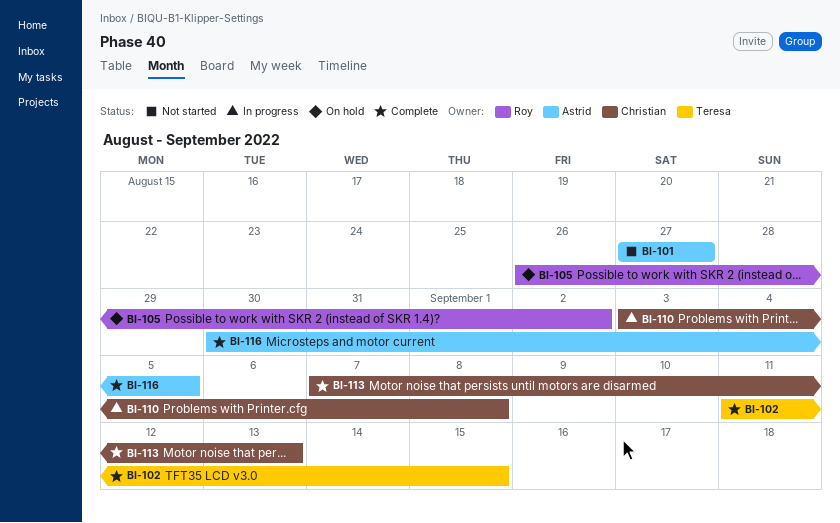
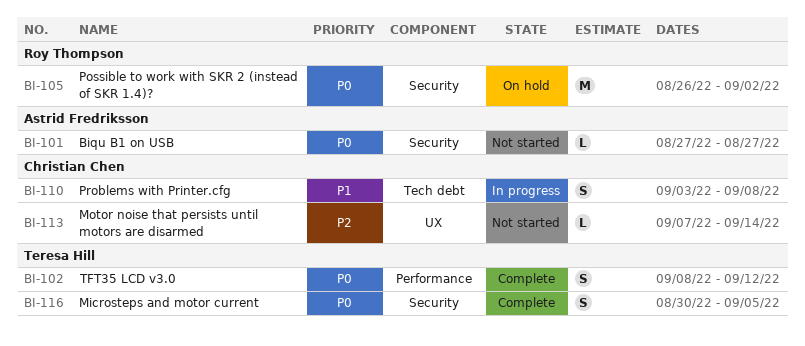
BI-102, start: Sep 11 -> Sep 8
BI-102, due: Sep 15 -> Sep 12
BI-113, status: Complete -> Not started
BI-113, due: Sep 13 -> Sep 14
BI-116, owner: Astrid Fredriksson -> Teresa Hill

